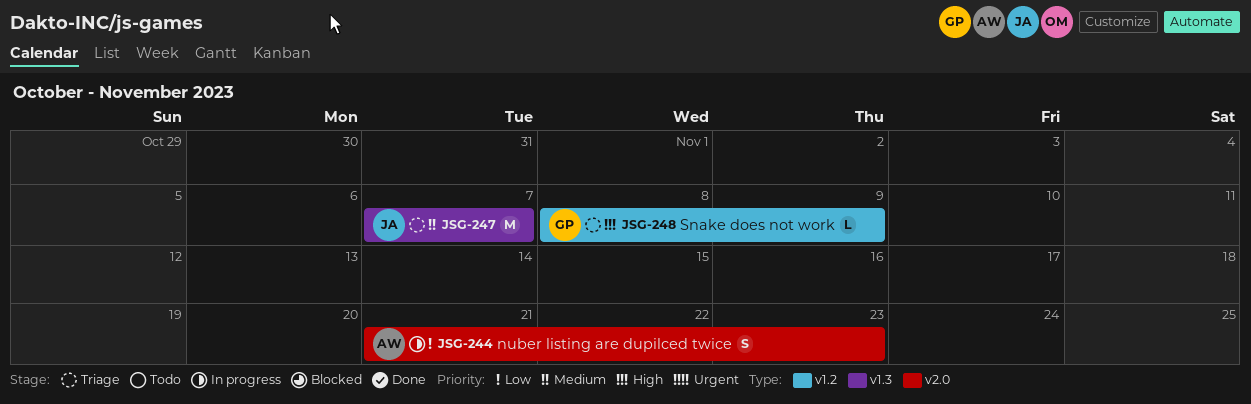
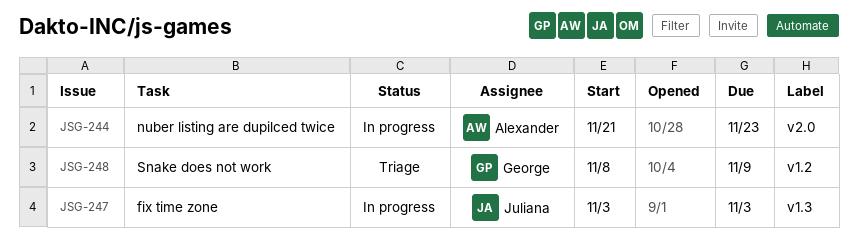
JSG-247, status: Triage -> In progress
JSG-247, start: Nov 7 -> Nov 3
JSG-247, due: Nov 7 -> Nov 3

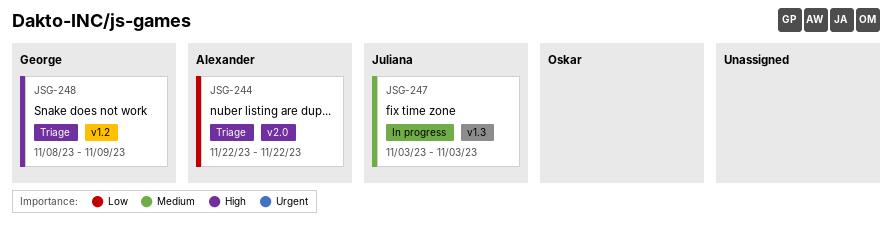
JSG-244, status: In progress -> Triage
JSG-244, start: Nov 21 -> Nov 22
JSG-244, due: Nov 23 -> Nov 22

